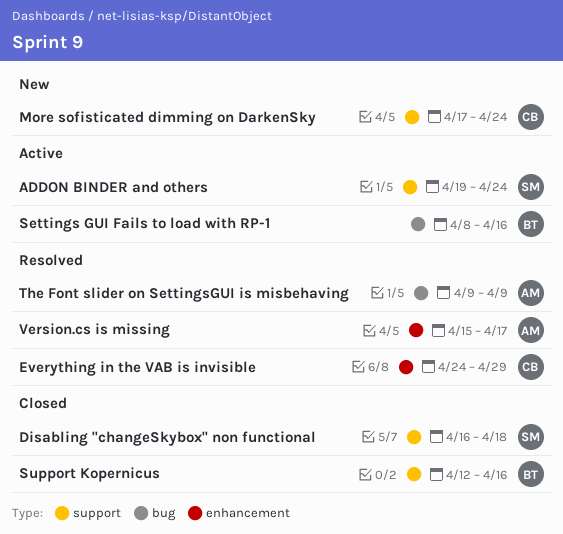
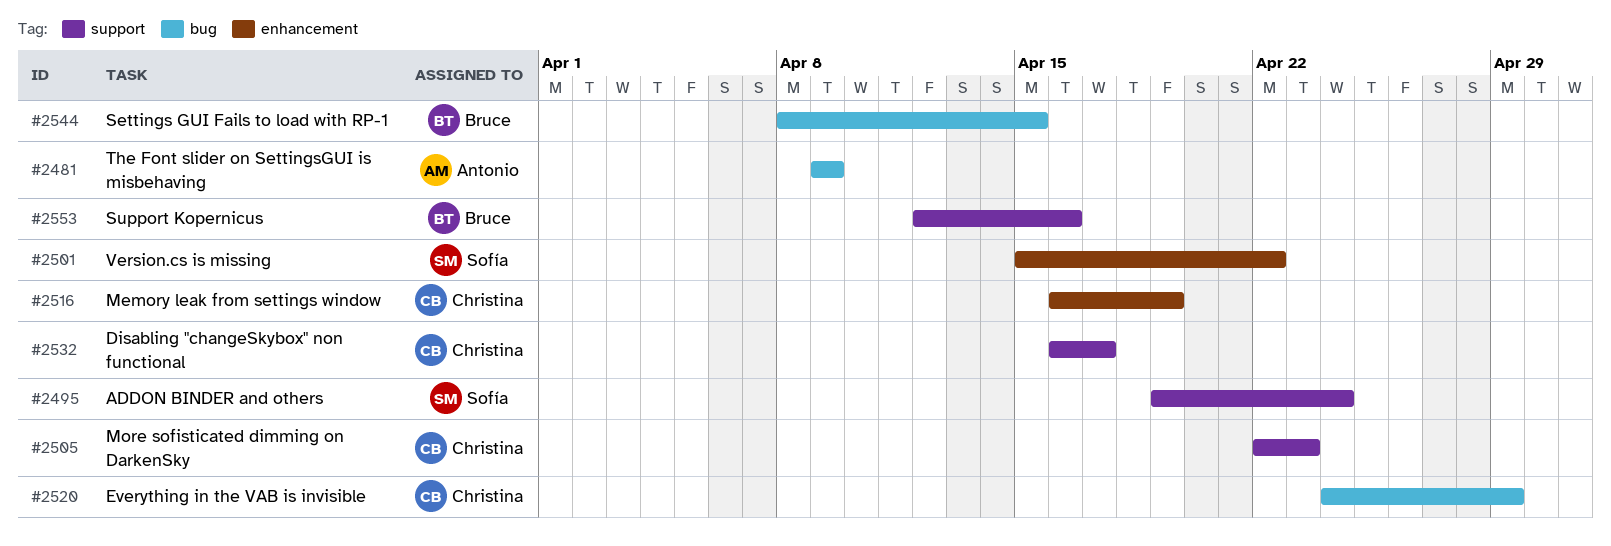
Disabling "changeSkybox" non functional, owner: Sofía -> Christina
Disabling "changeSkybox" non functional, due: Apr 18 -> Apr 17
Everything in the VAB is invisible, label: enhancement -> bug
Memory leak from settings window: none -> present
More sofisticated dimming on DarkenSky, start: Apr 17 -> Apr 22
More sofisticated dimming on DarkenSky, due: Apr 24 -> Apr 23
Settings GUI Fails to load with RP-1, due: Apr 16 -> Apr 15
Version.cs is missing, owner: Antonio -> Sofía
Version.cs is missing, due: Apr 17 -> Apr 22

